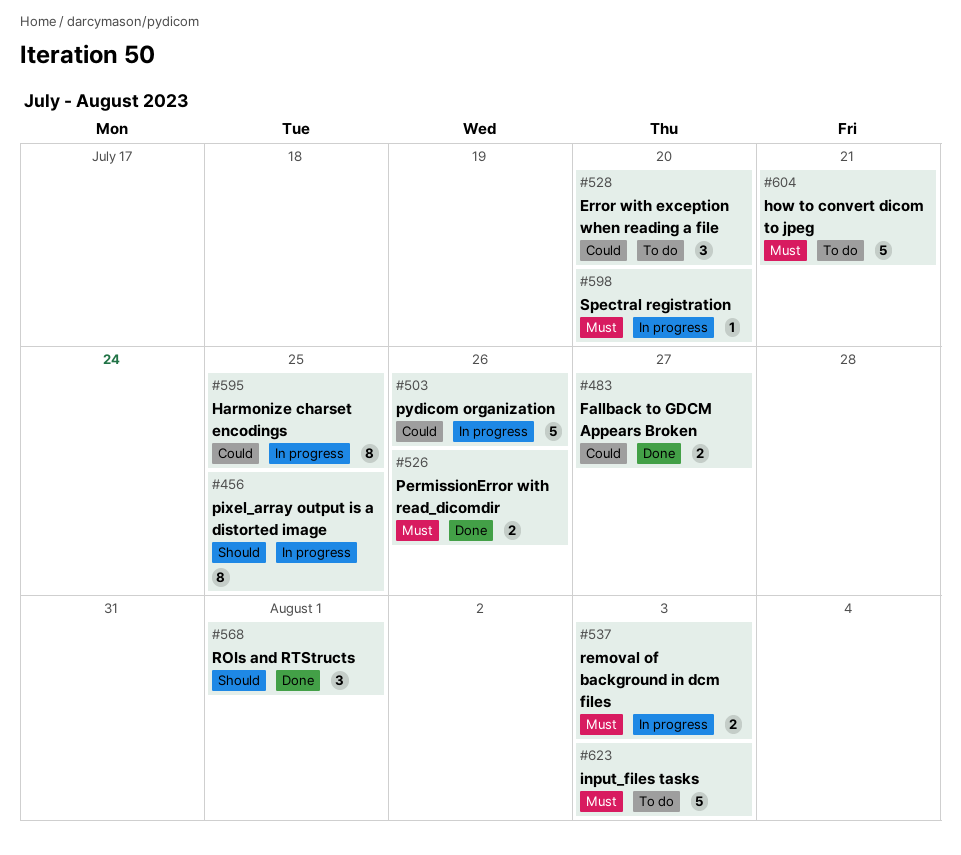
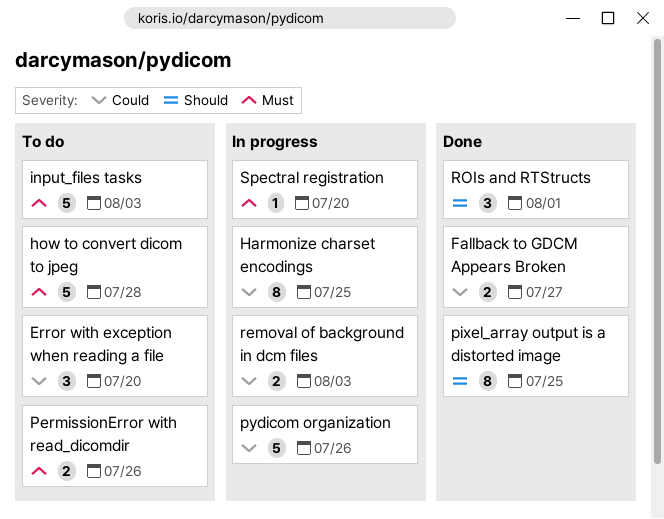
how to convert dicom to jpeg, due: Jul 21 -> Jul 28
PermissionError with read_dicomdir, status: Done -> To do
pixel_array output is a distorted image, status: In progress -> Done
removal of background in dcm files, priority: Must -> Could

